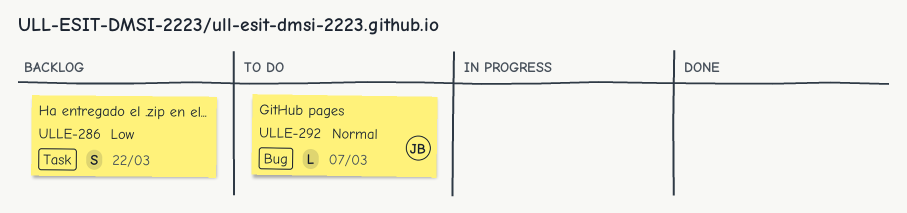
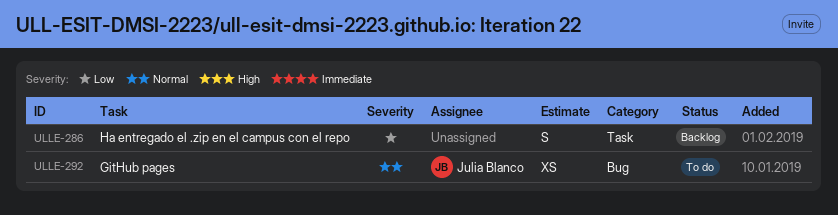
ULLE-292, estimate: L -> XS

